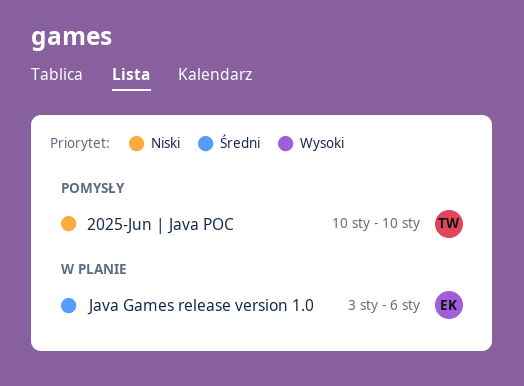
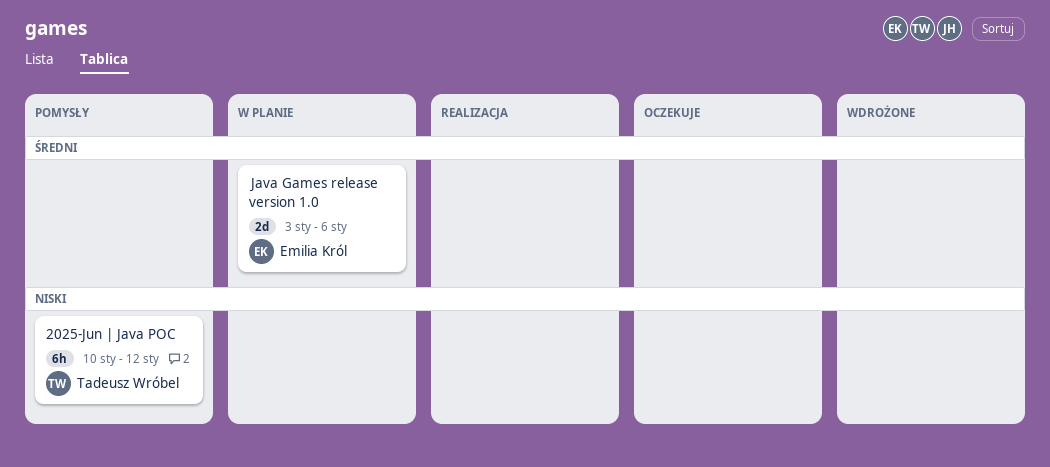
2025-Jun | Java POC, due: Jan 10 -> Jan 12

